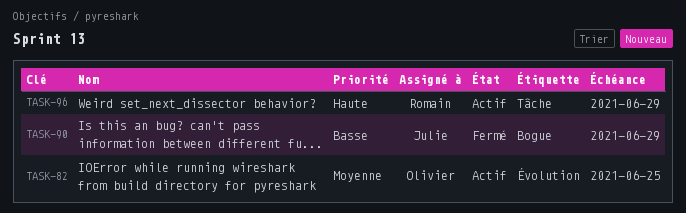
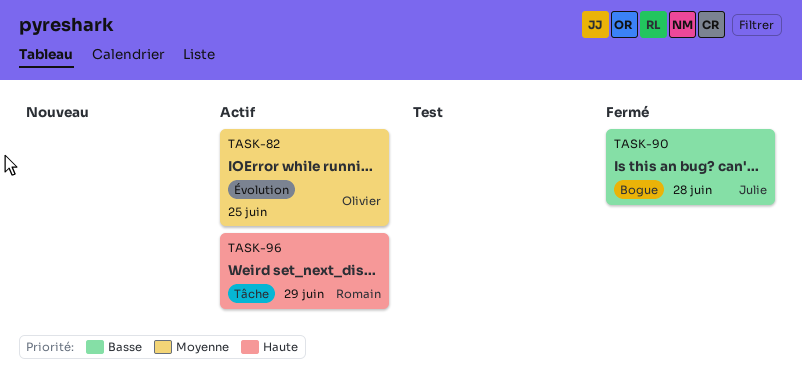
TASK-90, due: Jun 29 -> Jun 28

